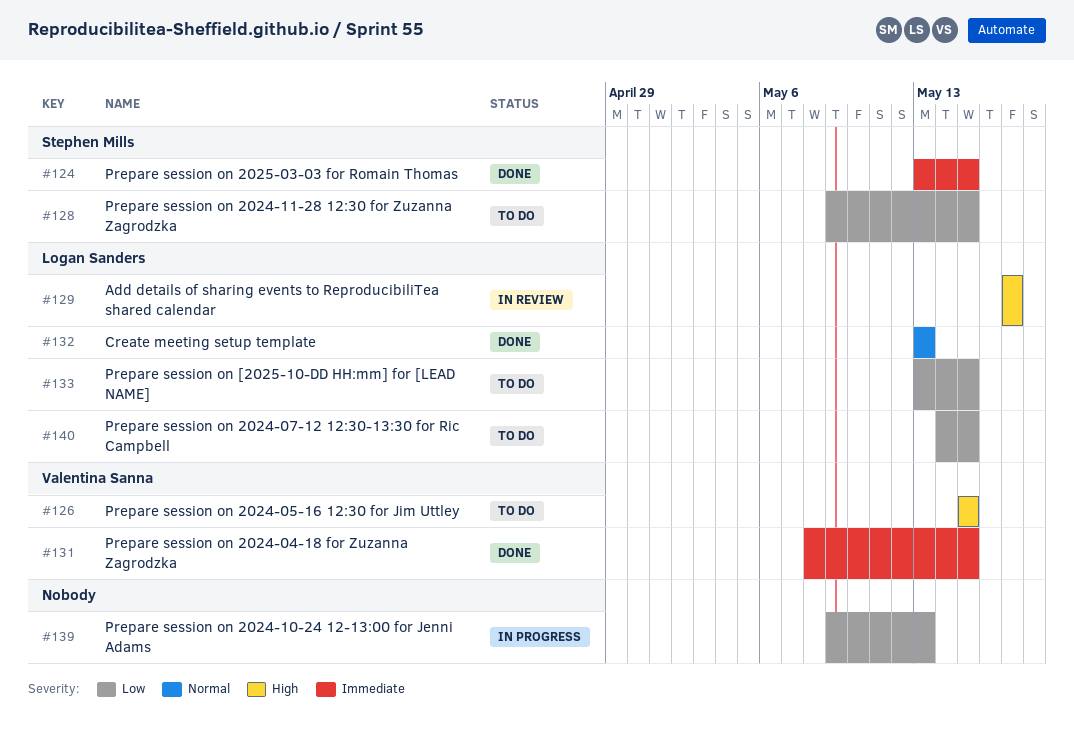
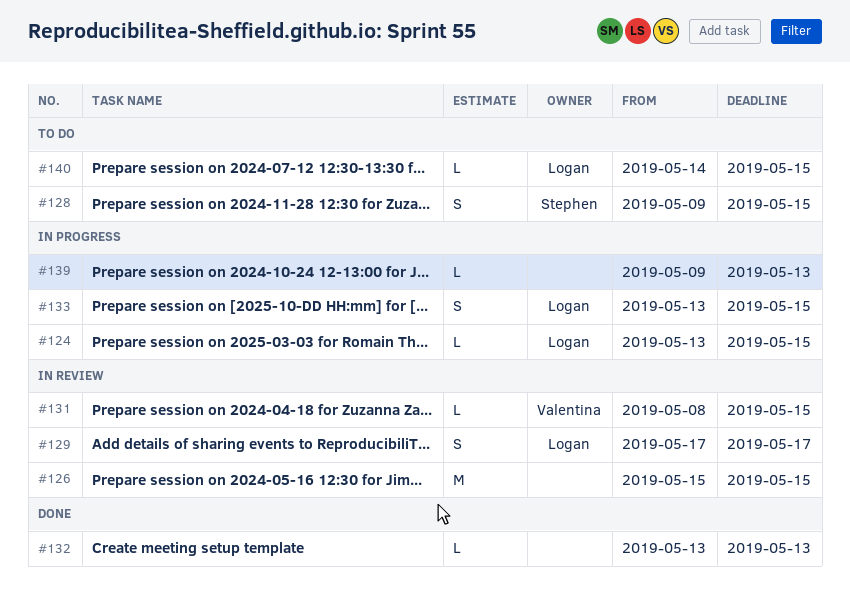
#124, status: Done -> In progress
#124, owner: Stephen Mills -> Logan Sanders
#126, status: To do -> In review
#126, owner: Valentina Sanna -> none
#131, status: Done -> In review
#132, owner: Logan Sanders -> none
#133, status: To do -> In progress

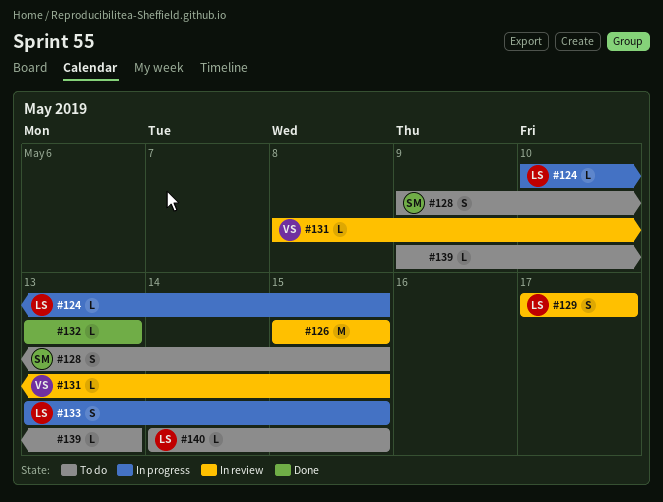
#124, start: May 13 -> May 10
#139, status: In progress -> To do

